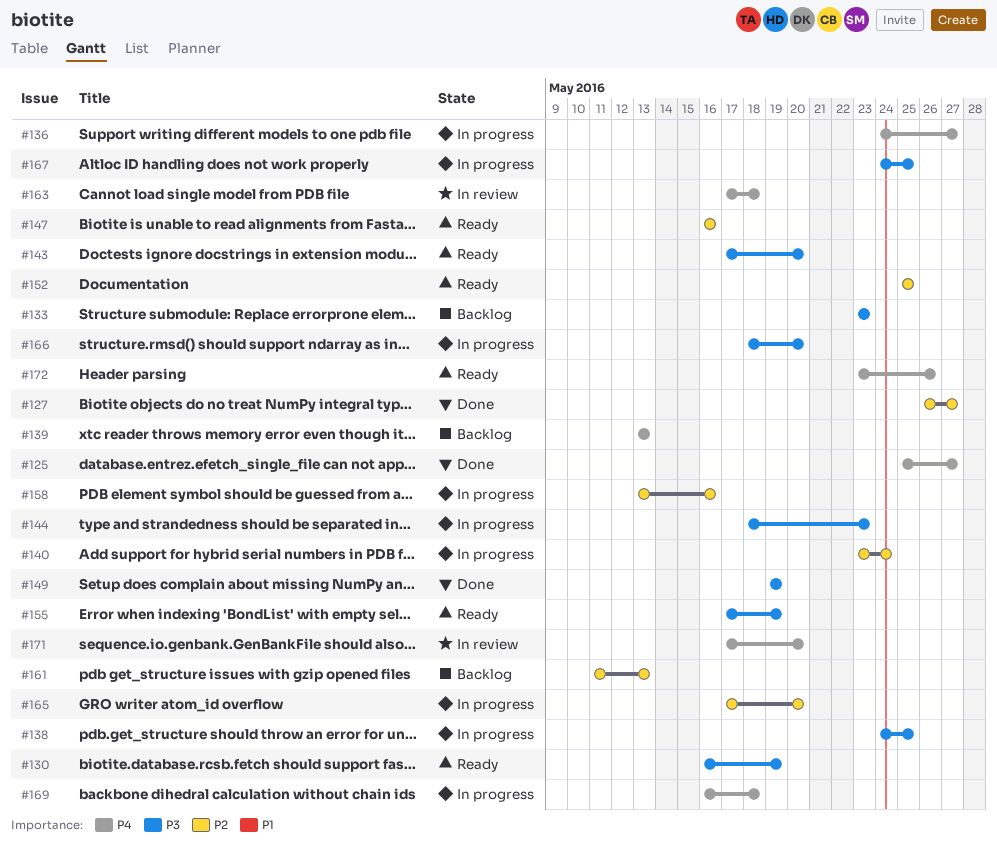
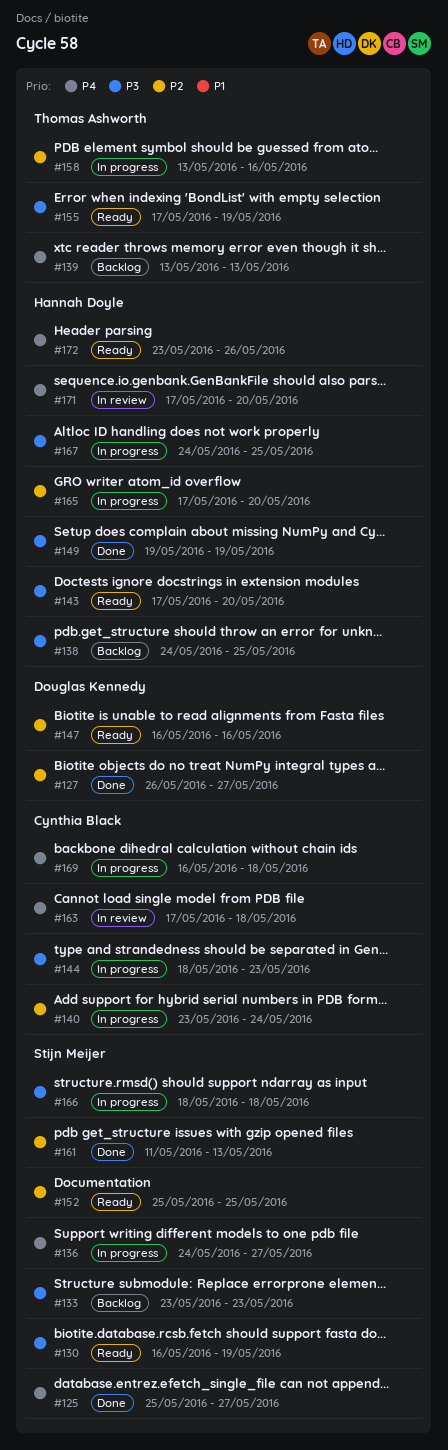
#138, status: In progress -> Backlog
#161, status: Backlog -> Done
#166, due: May 20 -> May 18

